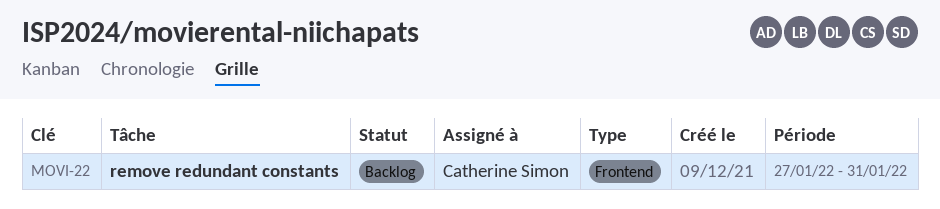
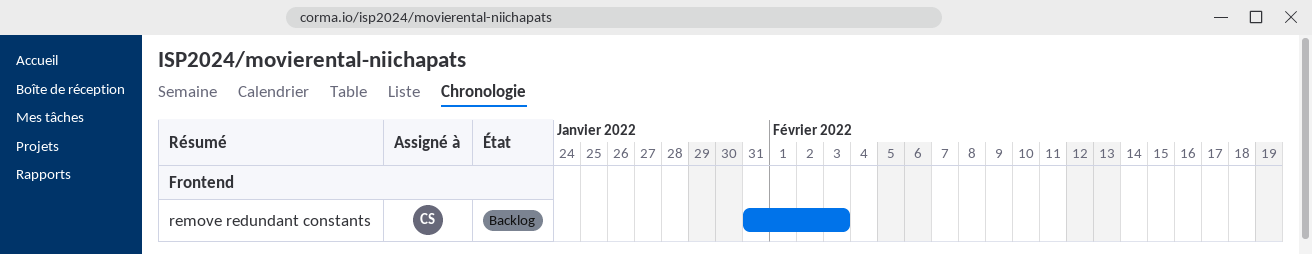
remove redundant constants, start: Jan 27 -> Jan 31
remove redundant constants, due: Jan 31 -> Feb 3

